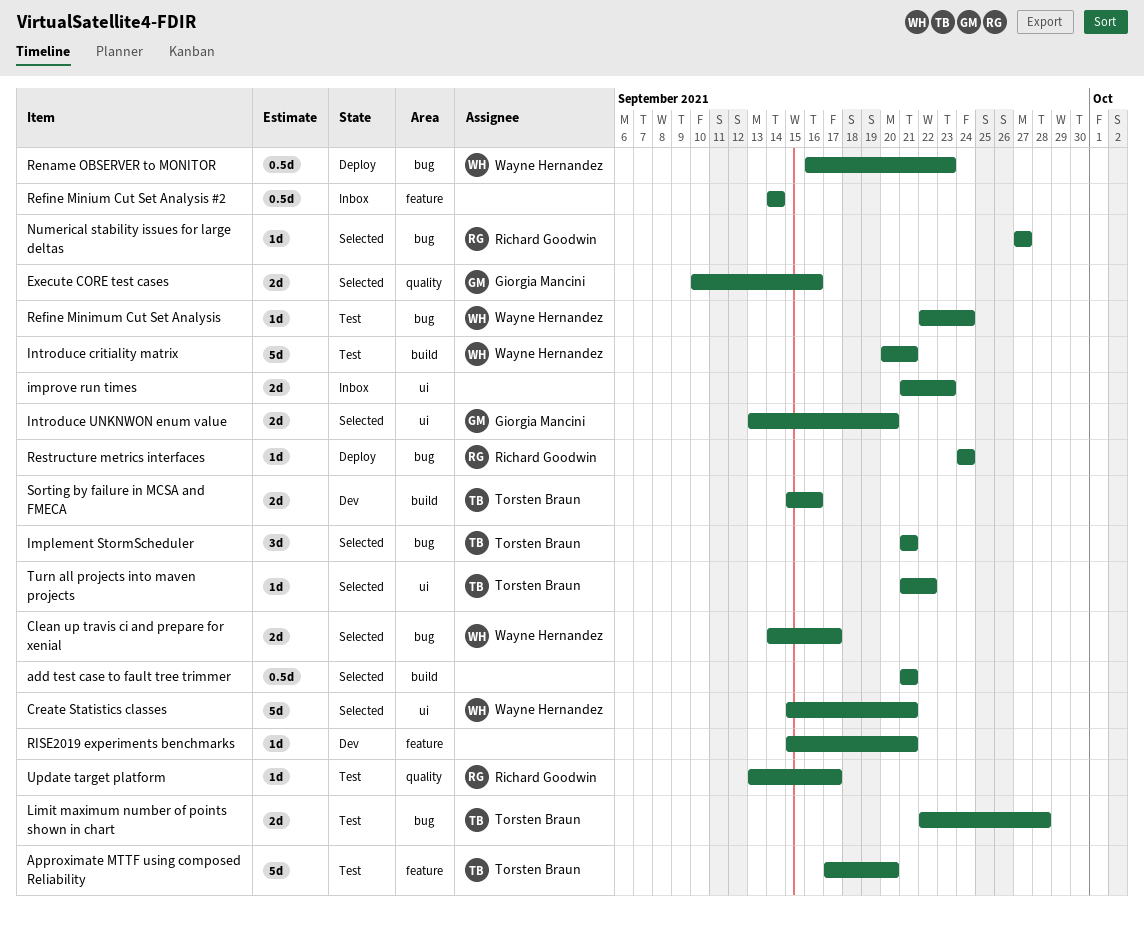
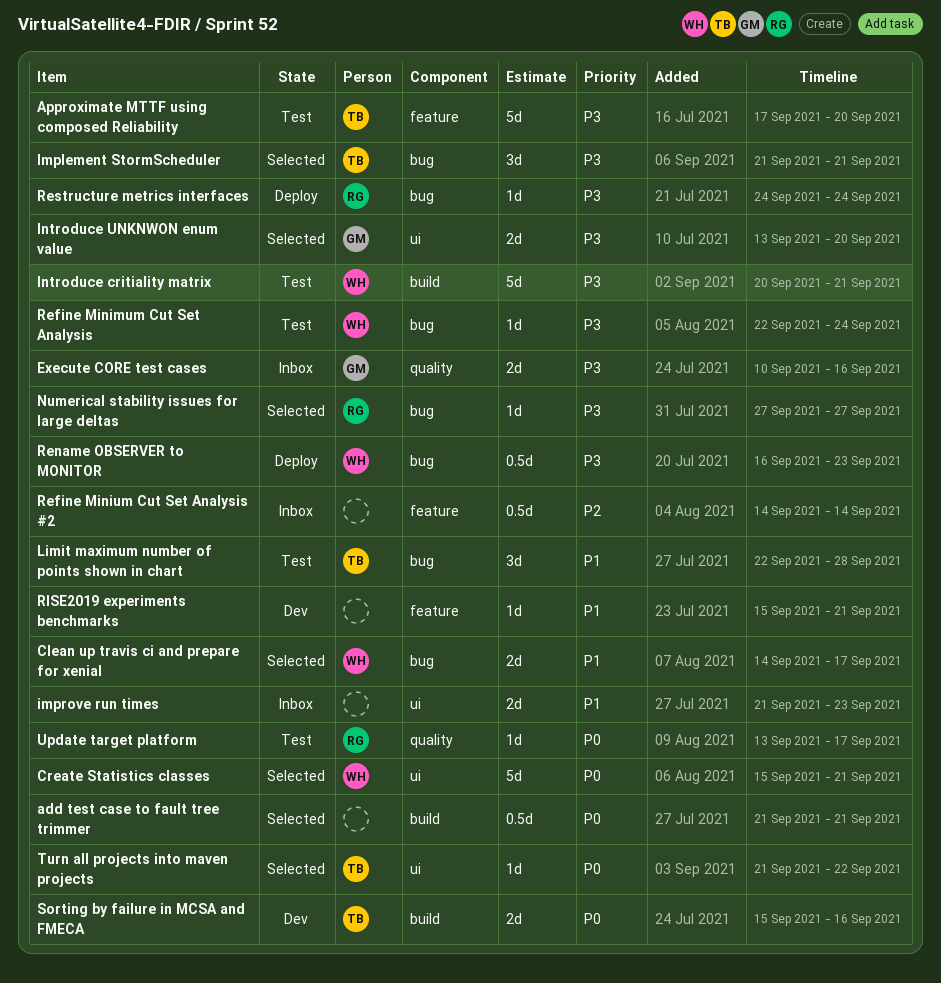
Execute CORE test cases, status: Selected -> Inbox
Limit maximum number of points shown in chart, estimate: 2d -> 3d

